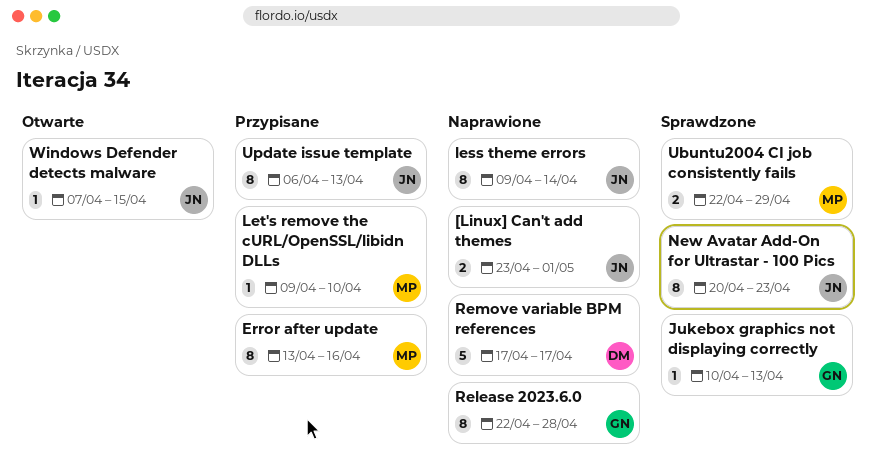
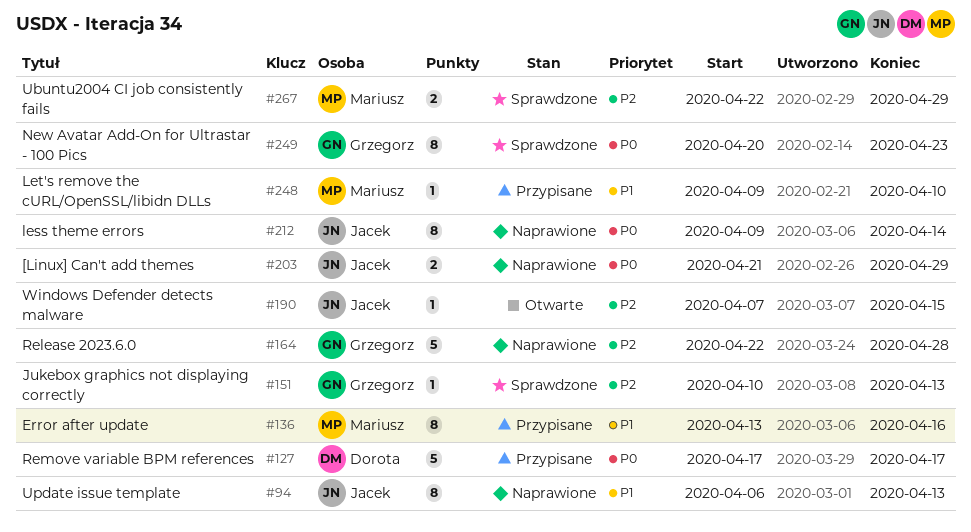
[Linux] Can't add themes, start: Apr 23 -> Apr 21
[Linux] Can't add themes, due: May 1 -> Apr 29
New Avatar Add-On for Ultrastar - 100 Pics, owner: Jacek -> Grzegorz
Release 2023.6.0, estimate: 8 -> 5
Remove variable BPM references, status: Naprawione -> Przypisane
Update issue template, status: Przypisane -> Naprawione

